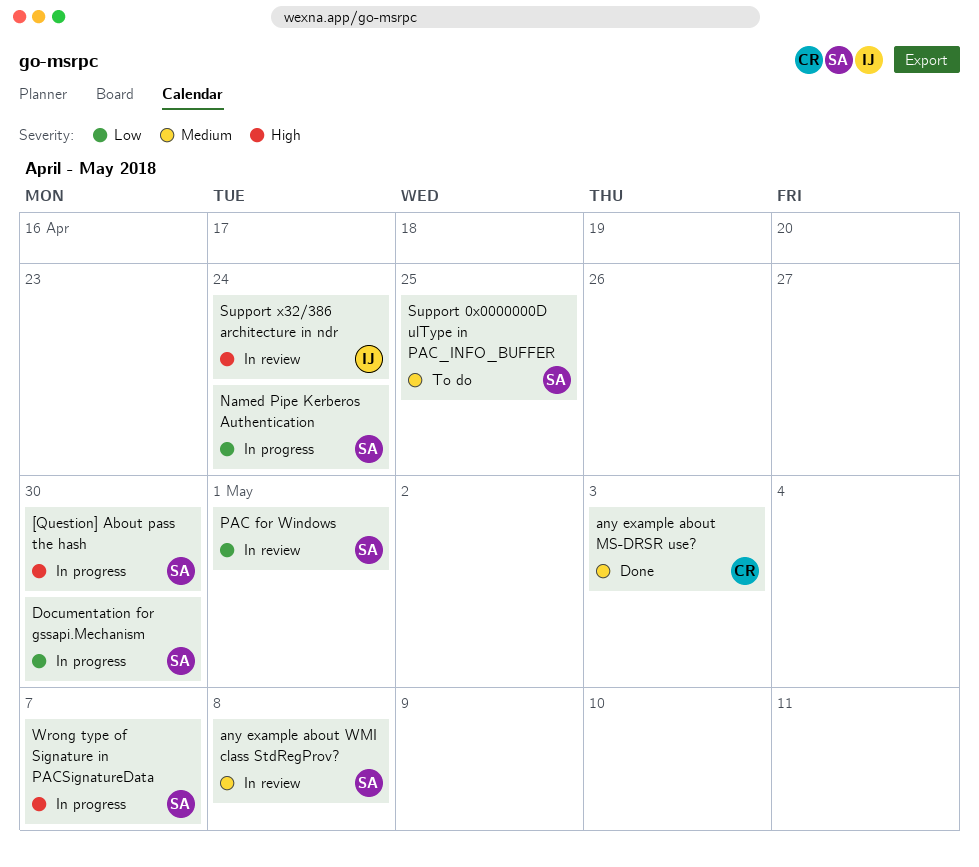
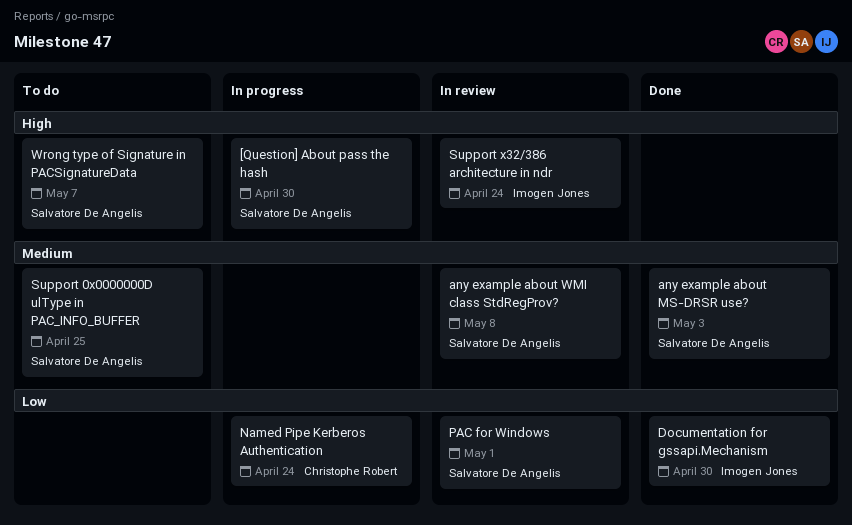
any example about MS-DRSR use?, owner: Christophe Robert -> Salvatore De Angelis
Documentation for gssapi.Mechanism, status: In progress -> Done
Documentation for gssapi.Mechanism, owner: Salvatore De Angelis -> Imogen Jones
Named Pipe Kerberos Authentication, owner: Salvatore De Angelis -> Christophe Robert
Wrong type of Signature in PACSignatureData, status: In progress -> To do

